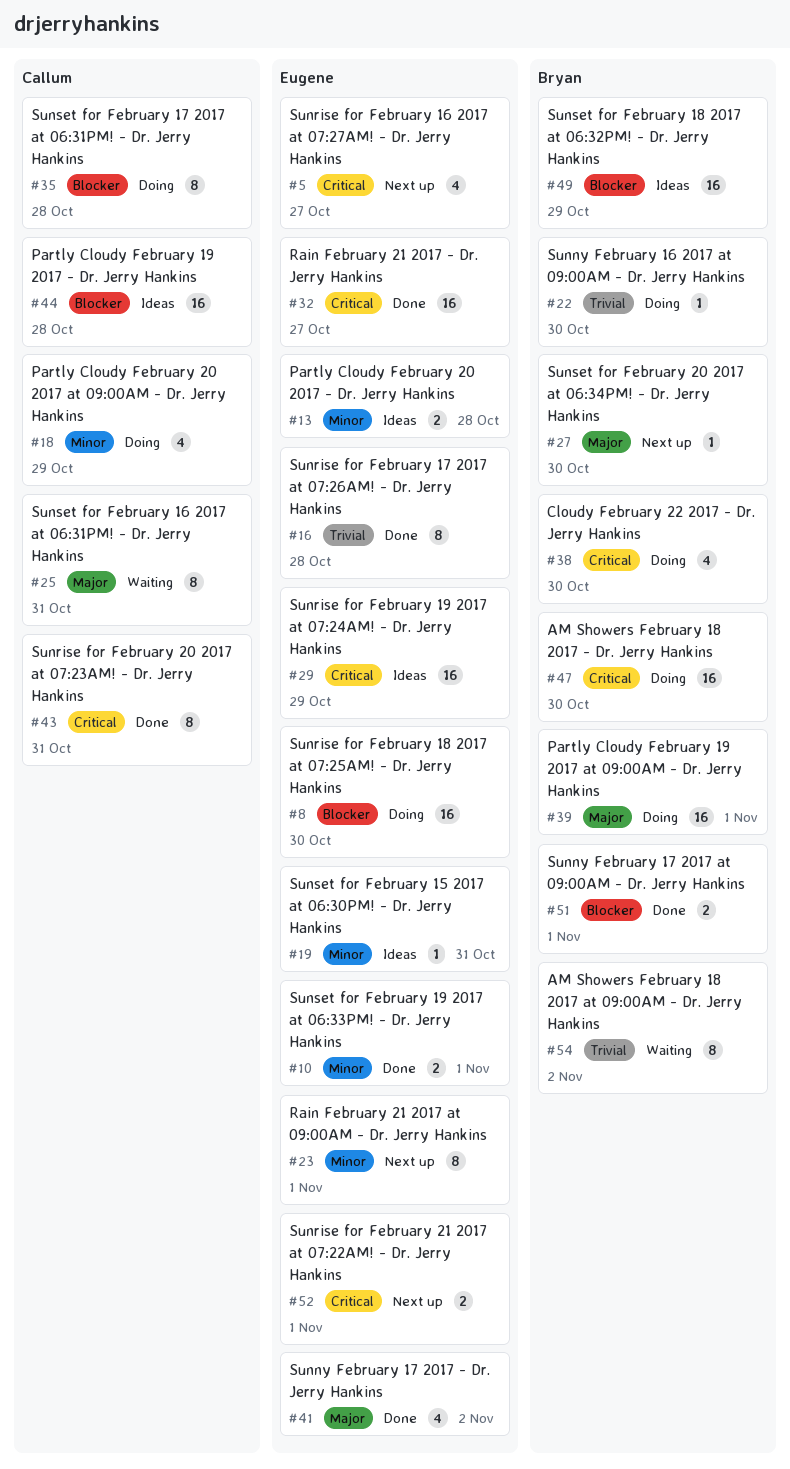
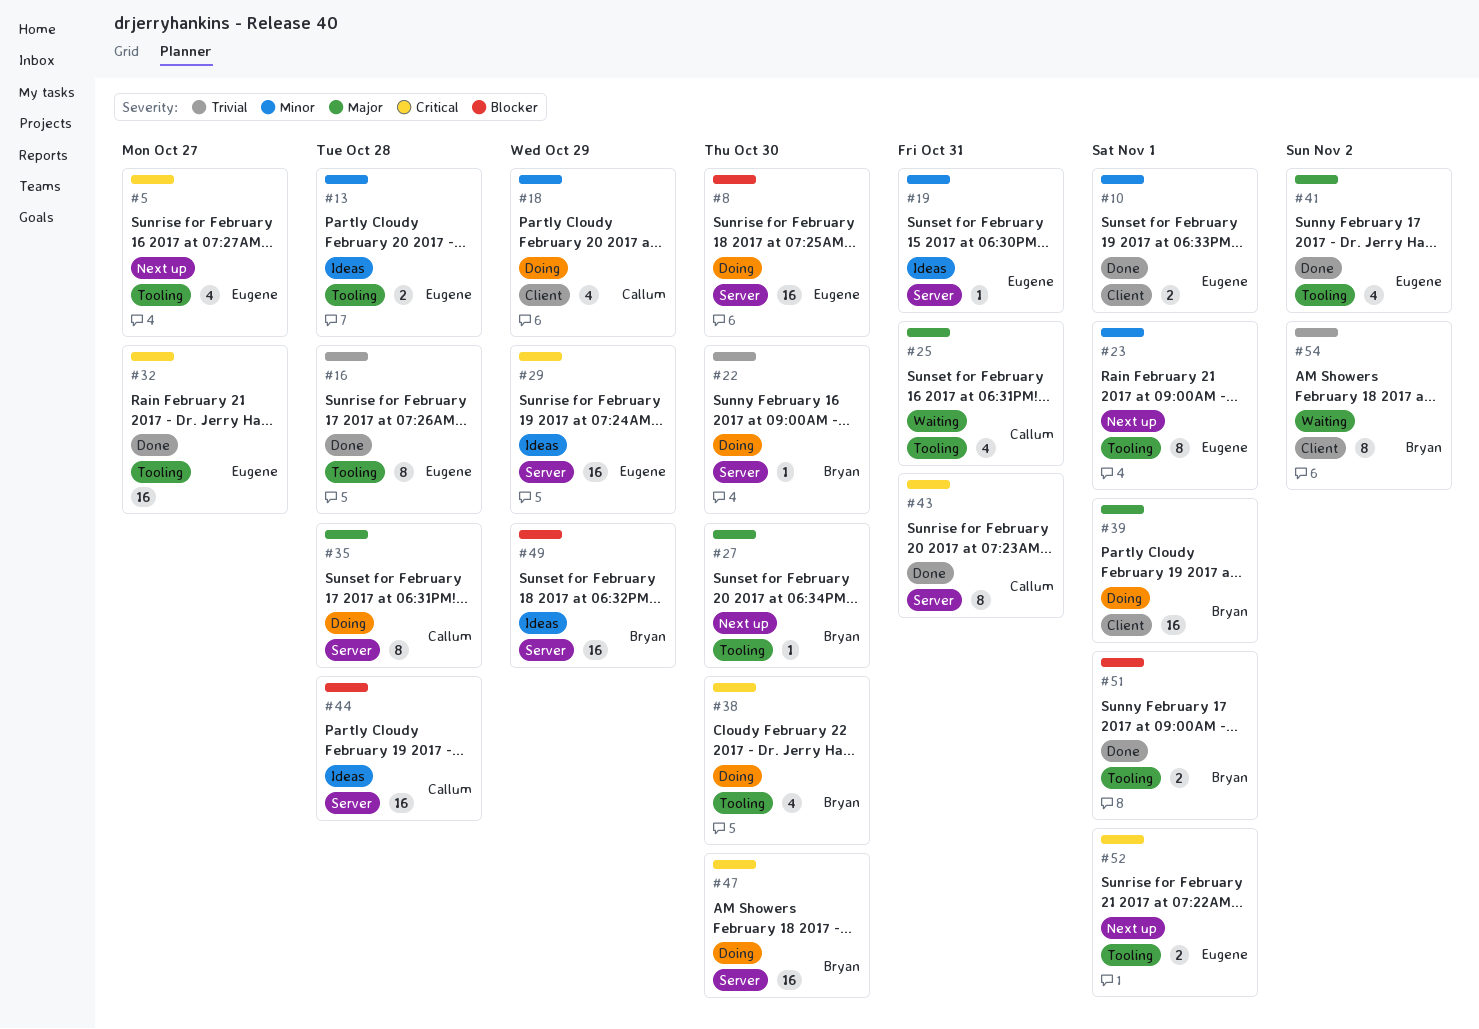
#25, estimate: 8 -> 4
#35, priority: Blocker -> Major

